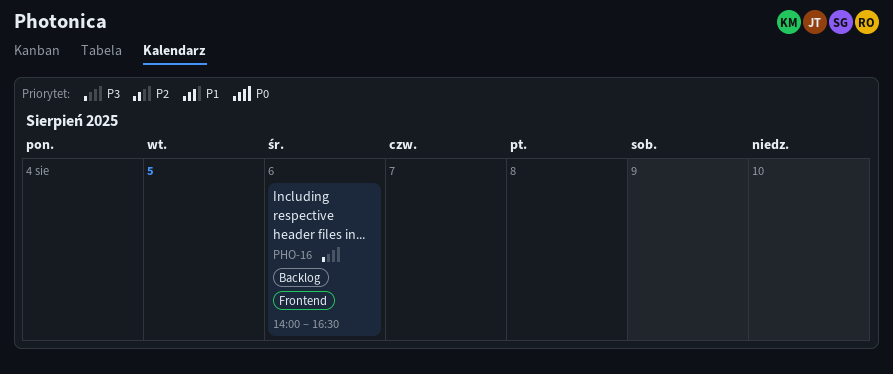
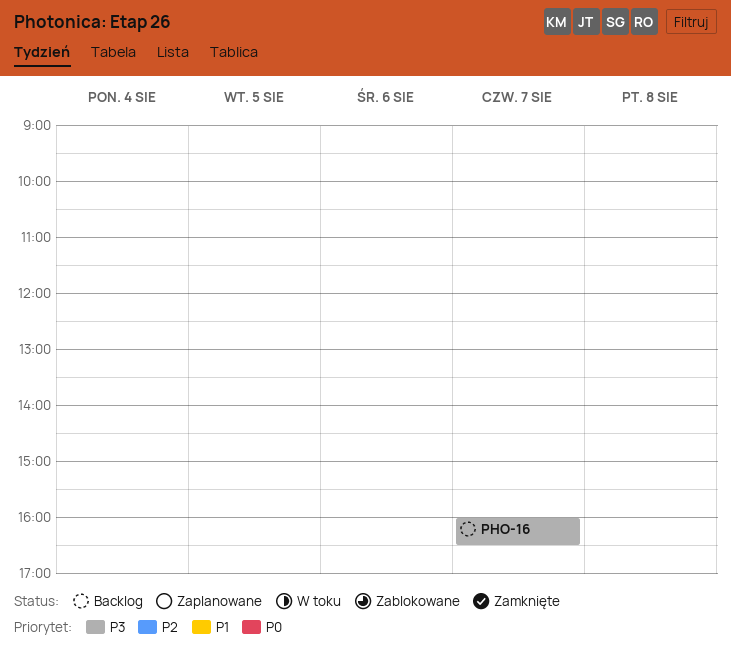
PHO-16, day: Aug 6 -> Aug 7
PHO-16, begins: 14:00 -> 16:00

